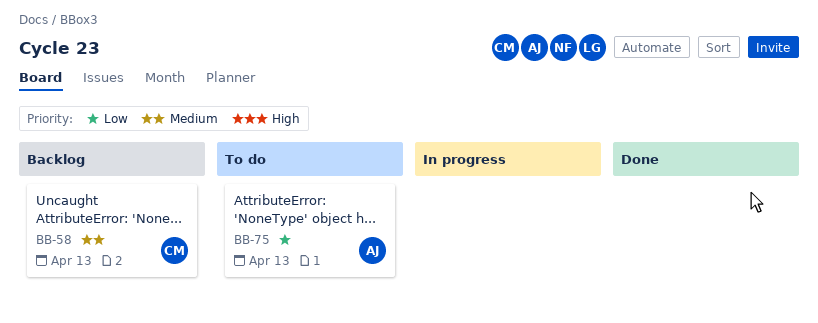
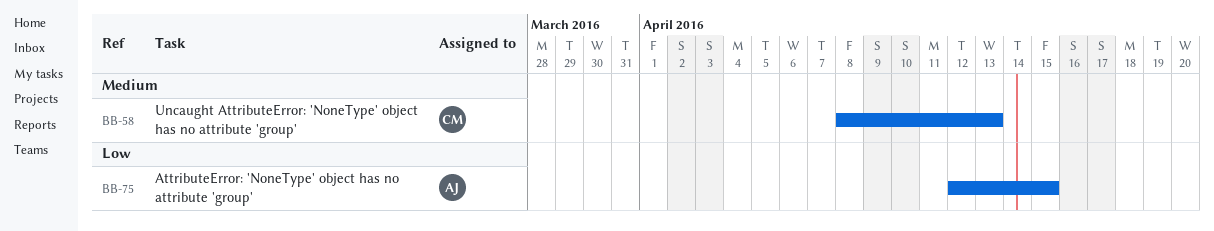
BB-75, due: Apr 13 -> Apr 15

